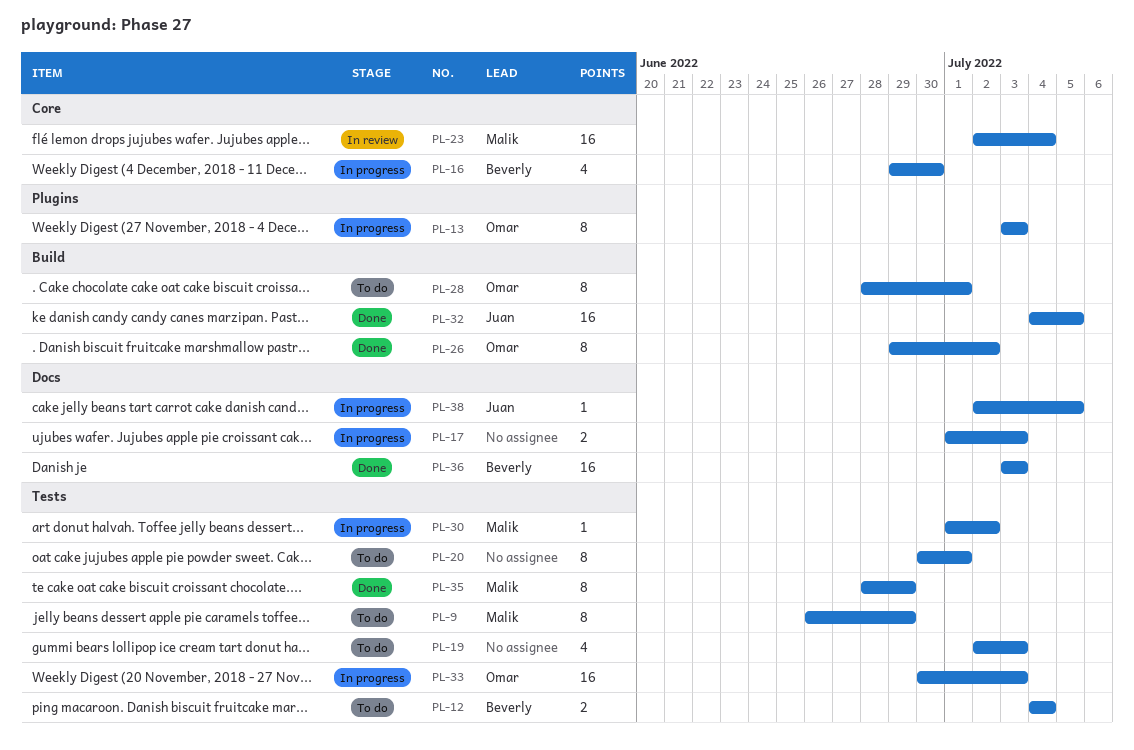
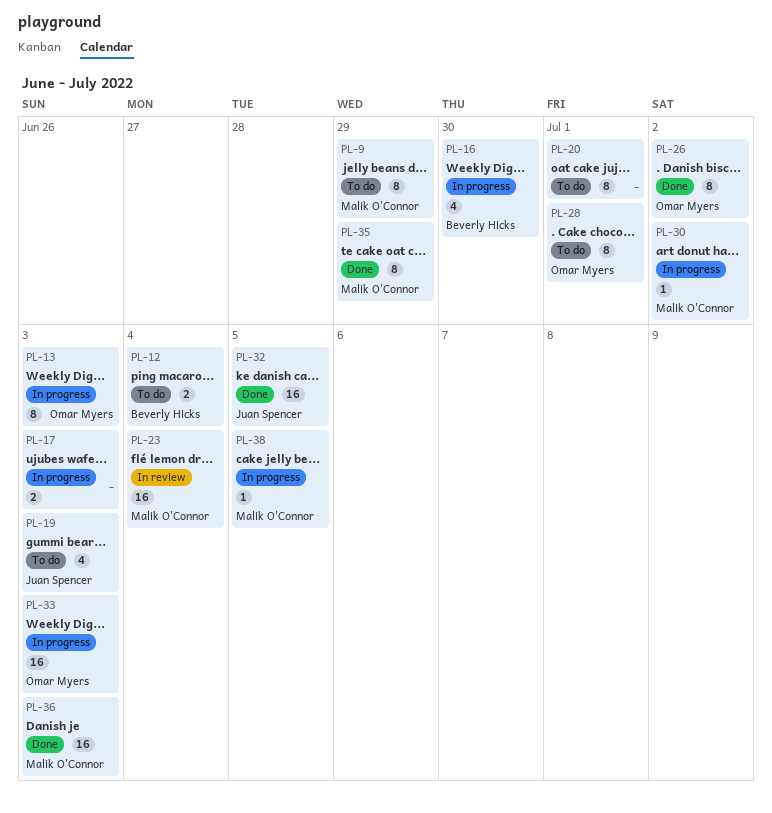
PL-19, owner: none -> Juan Spencer
PL-36, owner: Beverly Hicks -> Malik O'Connor
PL-38, owner: Juan Spencer -> Malik O'Connor

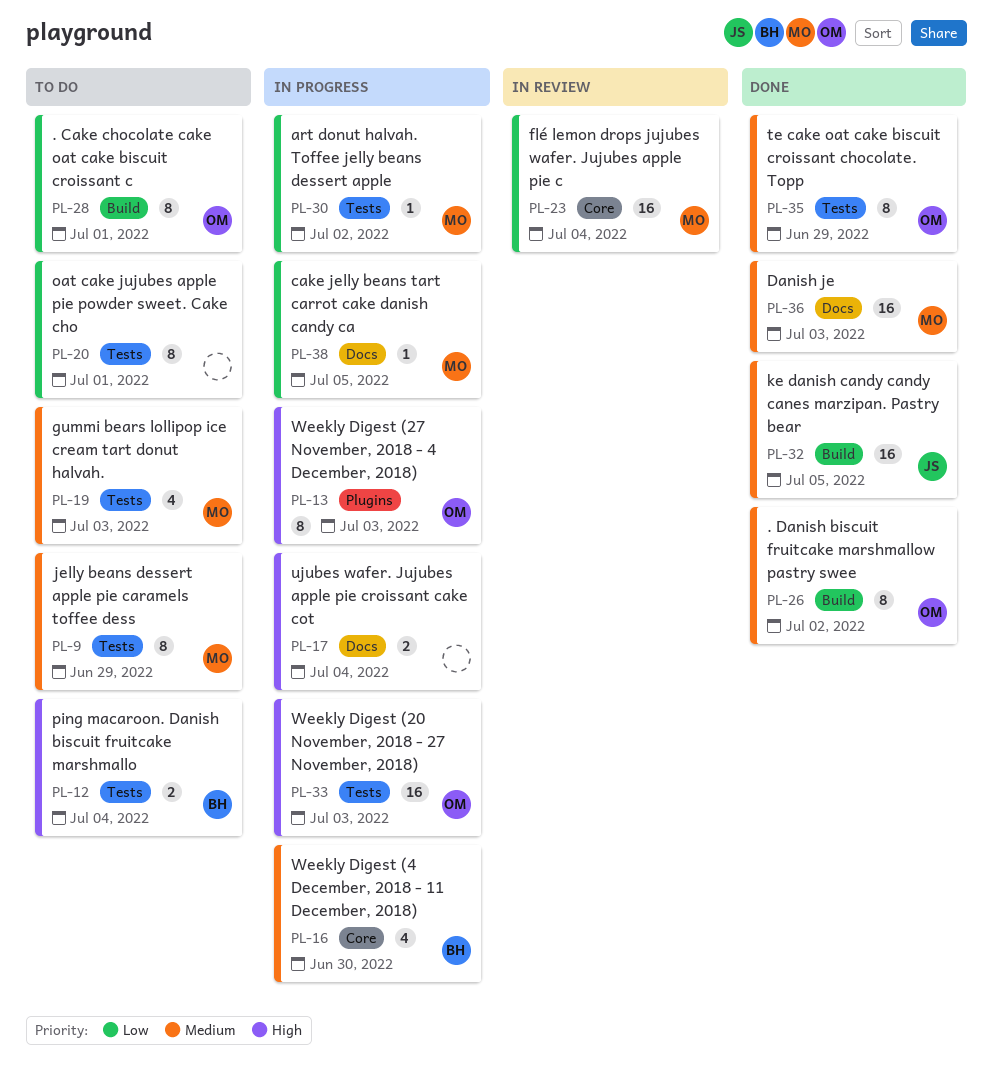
PL-17, due: Jul 3 -> Jul 4
PL-19, owner: Juan Spencer -> Malik O'Connor
PL-35, owner: Malik O'Connor -> Omar Myers

